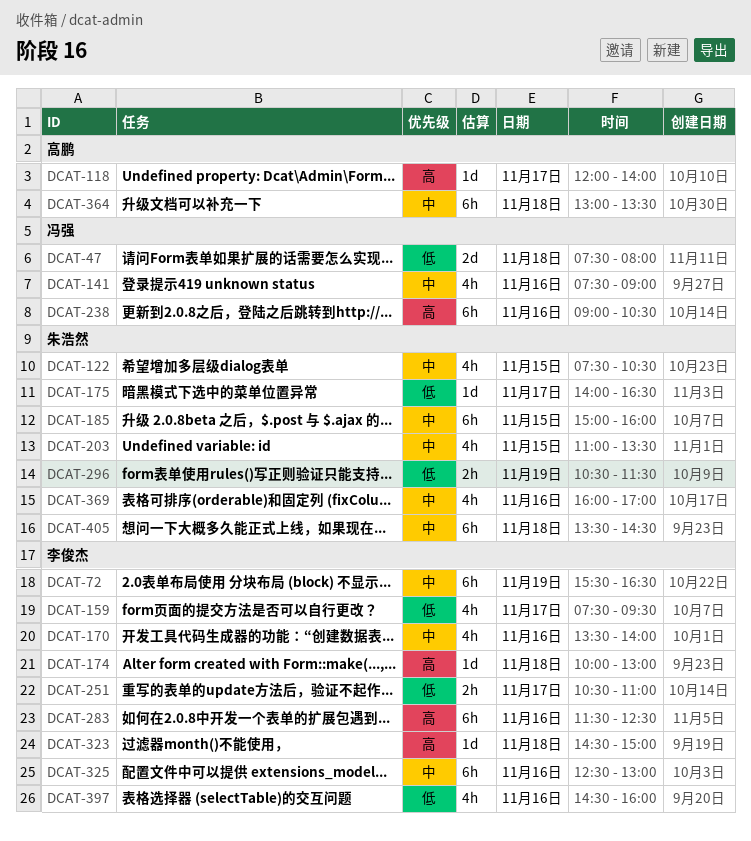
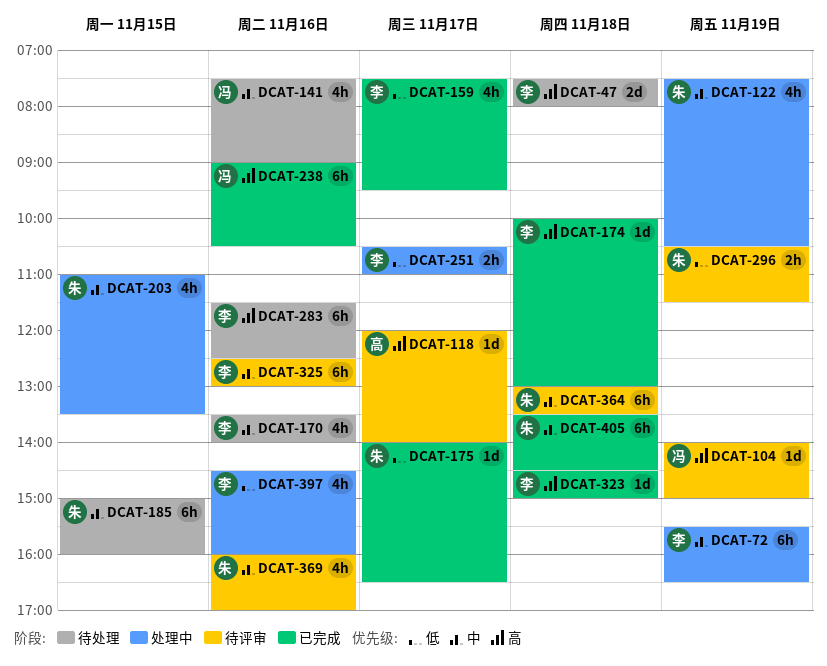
DCAT-47, owner: 冯强 -> 李俊杰
DCAT-47, priority: 低 -> 高
DCAT-104: none -> present
DCAT-122, day: Nov 15 -> Nov 19
DCAT-364, owner: 高鹏 -> 朱浩然

